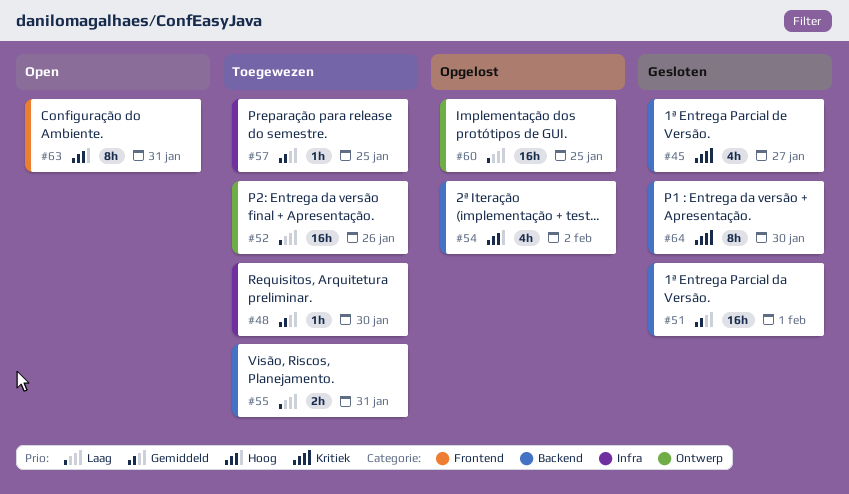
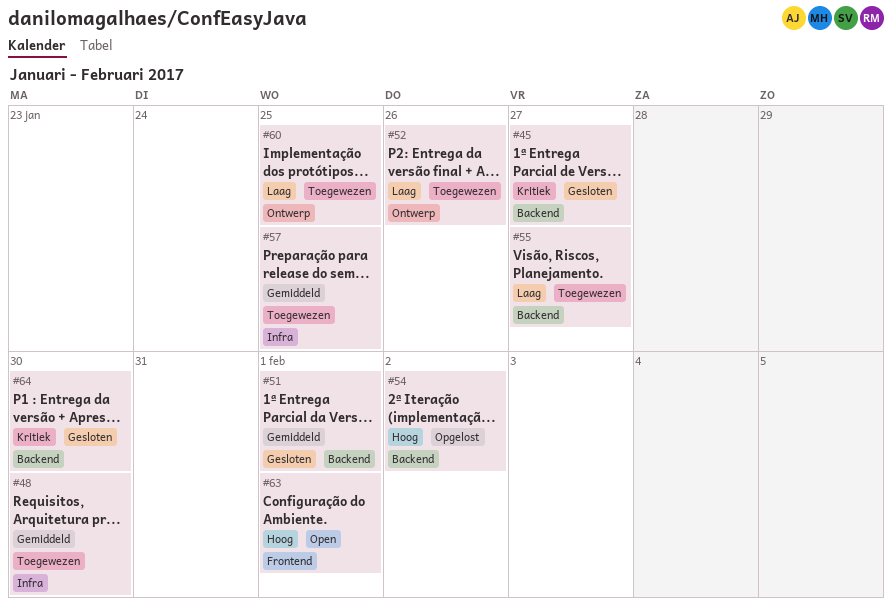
#55, due: Jan 31 -> Jan 27
#60, status: Opgelost -> Toegewezen
#63, due: Jan 31 -> Feb 1

